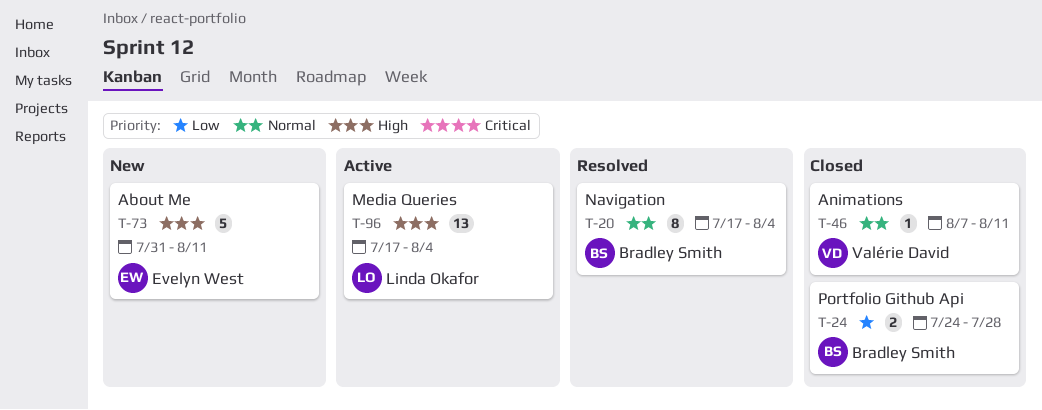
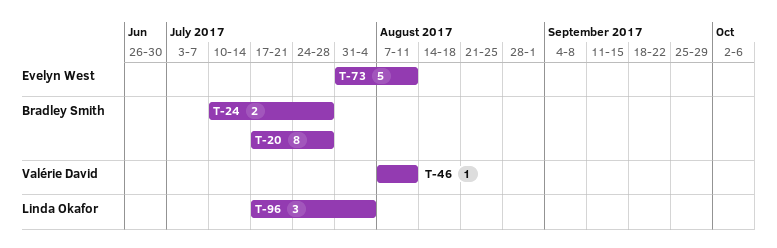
T-20, due: Aug 4 -> Jul 28
T-24, start: Jul 24 -> Jul 10
T-96, estimate: 13 -> 3

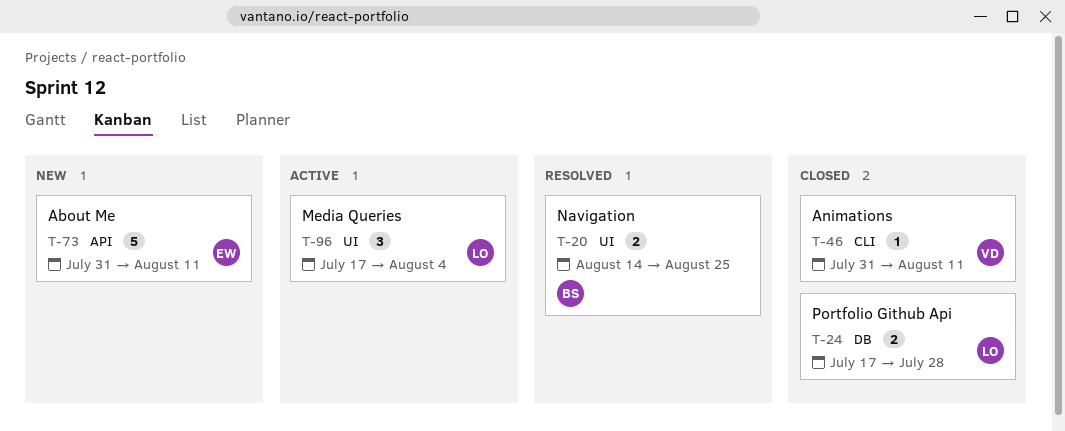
T-20, estimate: 8 -> 2
T-20, start: Jul 17 -> Aug 14
T-20, due: Jul 28 -> Aug 25
T-24, owner: Bradley Smith -> Linda Okafor
T-24, start: Jul 10 -> Jul 17
T-46, start: Aug 7 -> Jul 31

